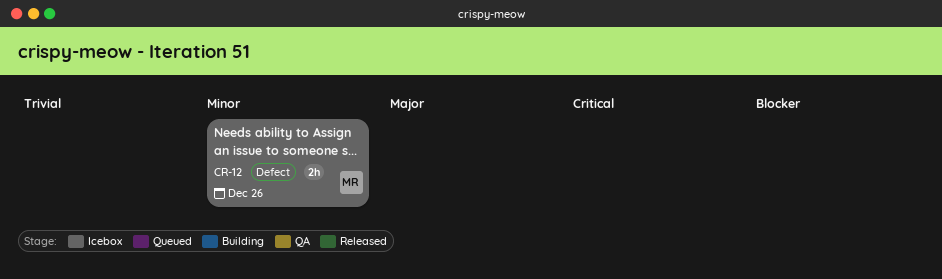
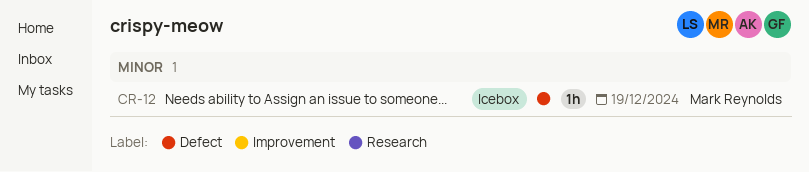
CR-12, estimate: 2h -> 1h
CR-12, due: Dec 26 -> Dec 19

